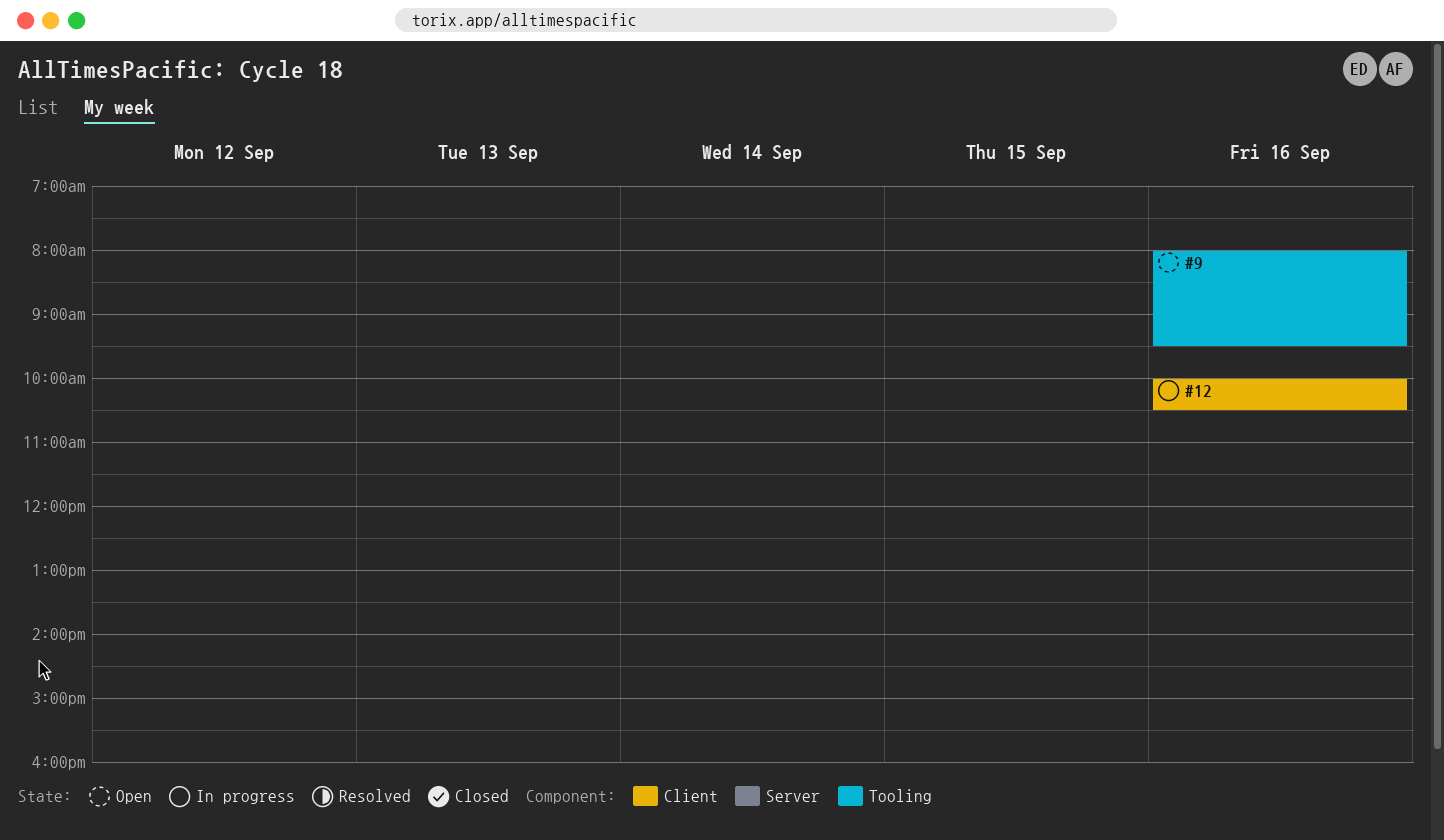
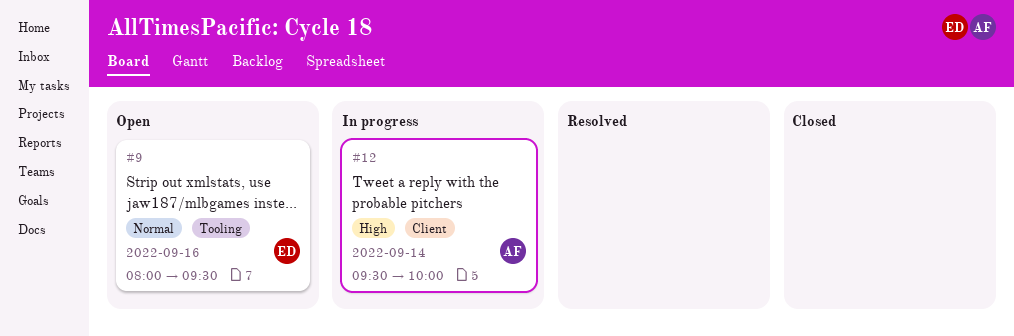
#12, day: Sep 16 -> Sep 14
#12, begins: 10:00 -> 09:30
#12, ends: 10:30 -> 10:00

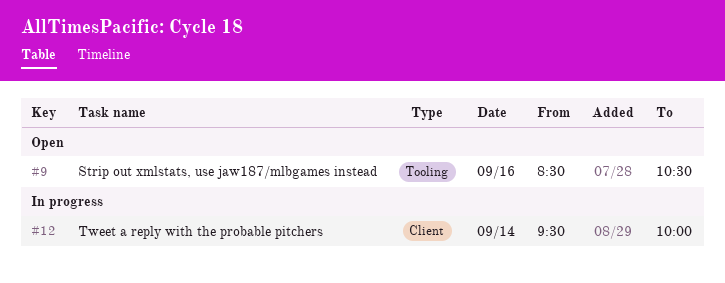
#9, begins: 08:00 -> 08:30
#9, ends: 09:30 -> 10:30

